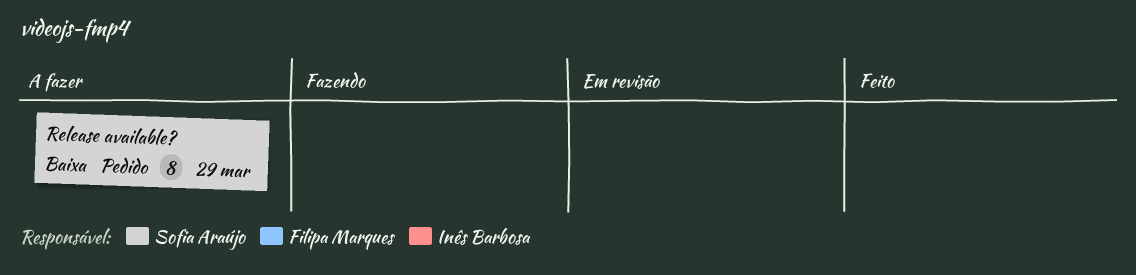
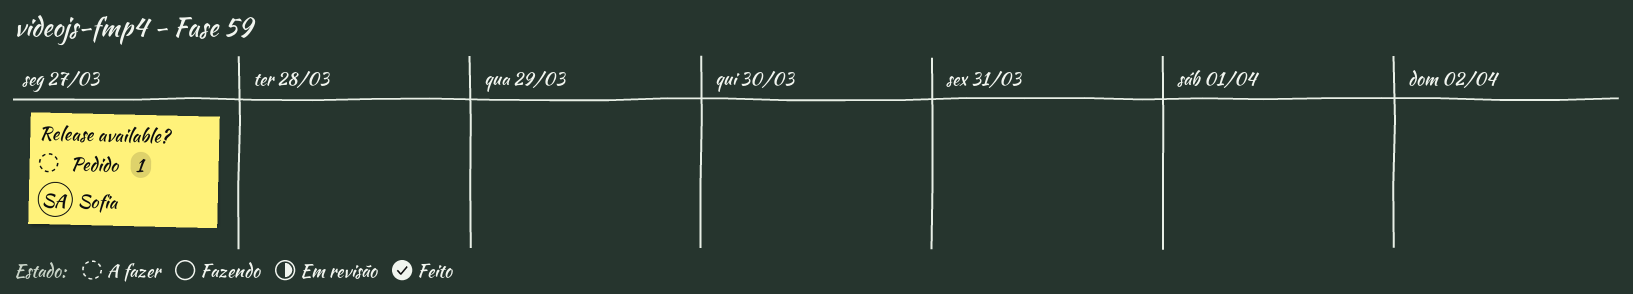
Release available?, estimate: 8 -> 1
Release available?, due: Mar 29 -> Mar 27

